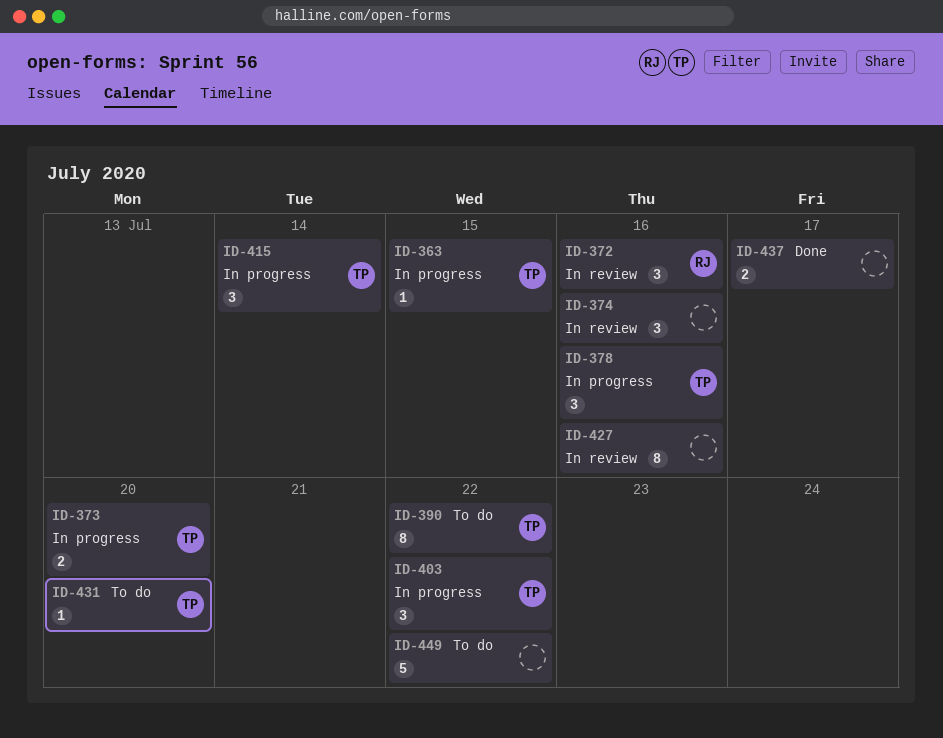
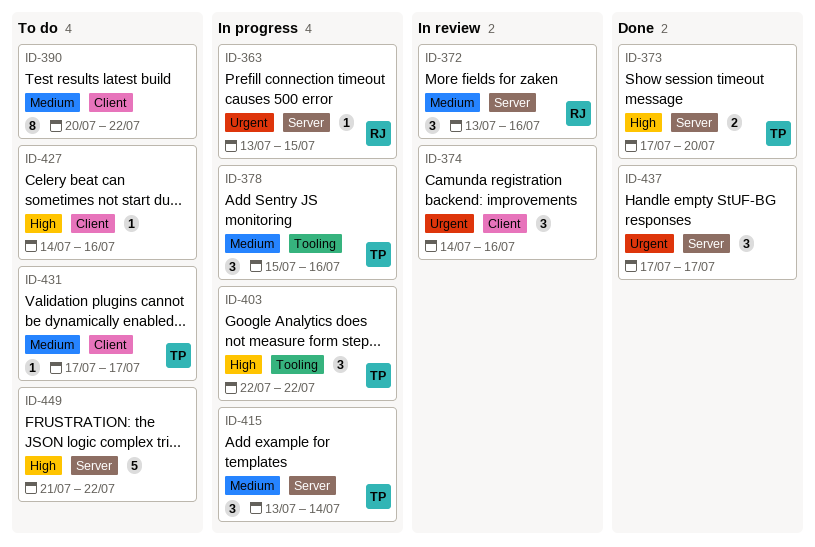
ID-363, owner: TP -> RJ
ID-373, status: In progress -> Done
ID-390, owner: TP -> none
ID-427, status: In review -> To do
ID-427, estimate: 8 -> 1
ID-431, due: Jul 20 -> Jul 17
ID-437, estimate: 2 -> 3

